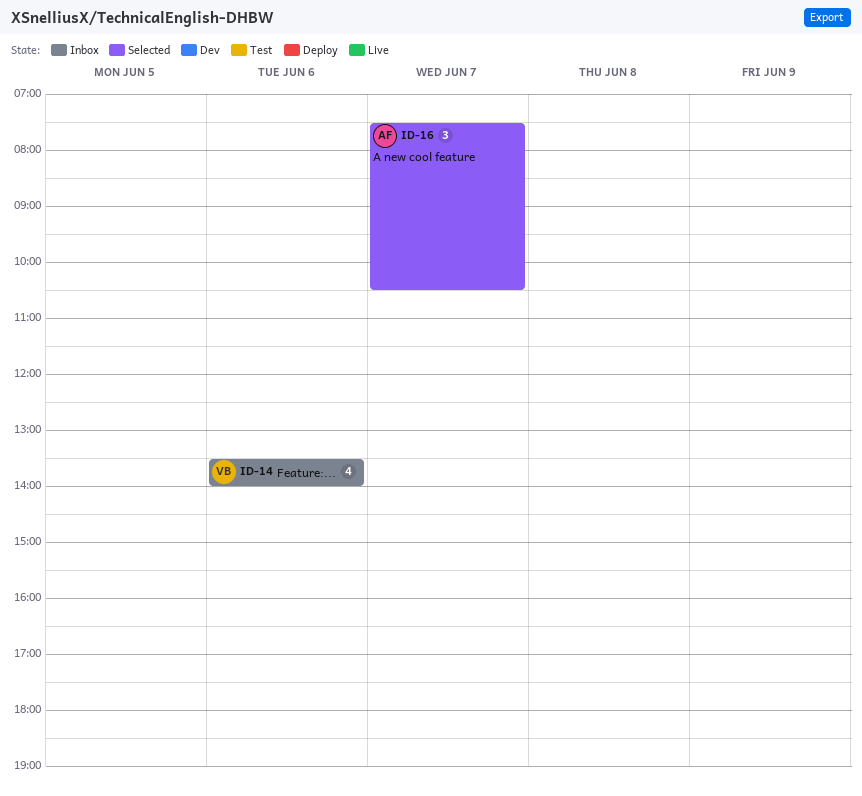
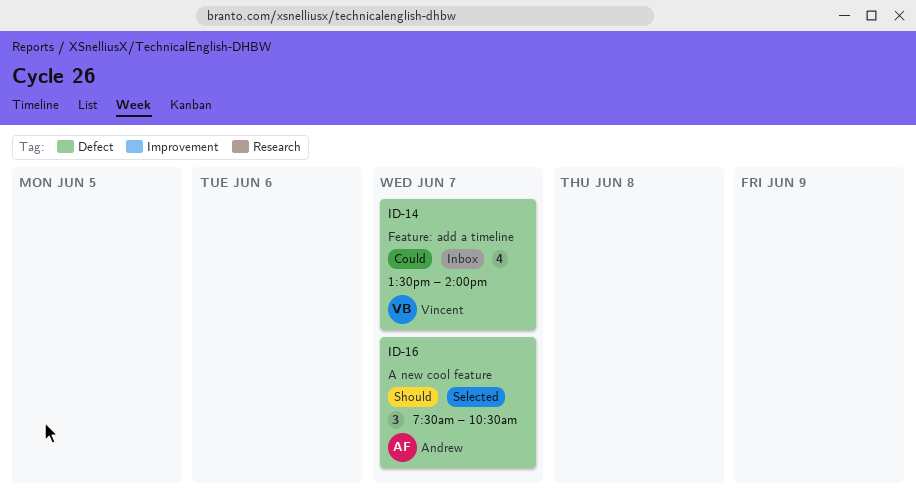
ID-14, day: Jun 6 -> Jun 7

